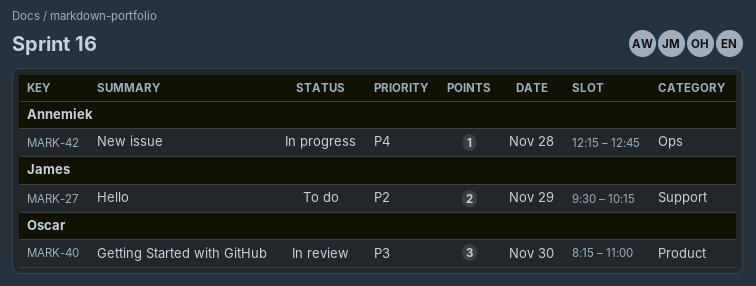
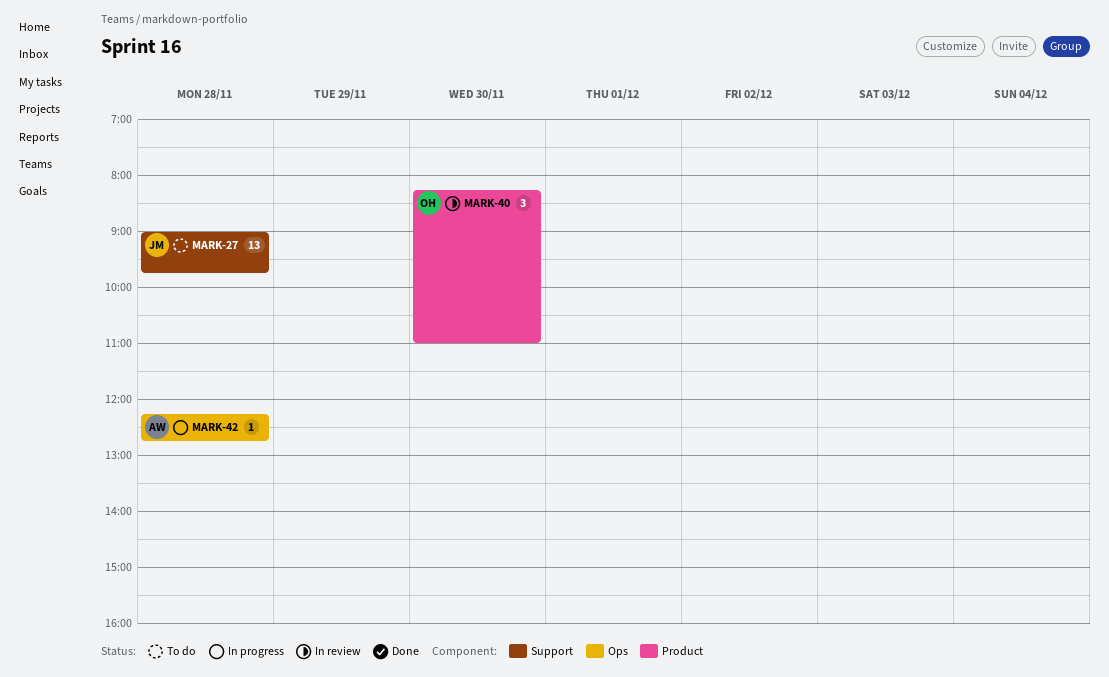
MARK-27, estimate: 2 -> 13
MARK-27, day: Nov 29 -> Nov 28
MARK-27, begins: 09:30 -> 09:00
MARK-27, ends: 10:15 -> 09:45

